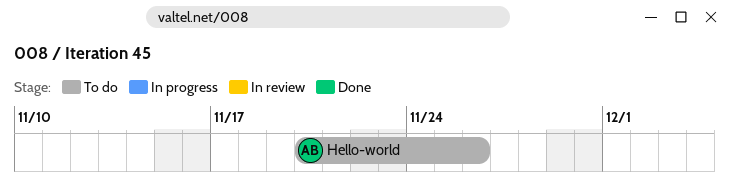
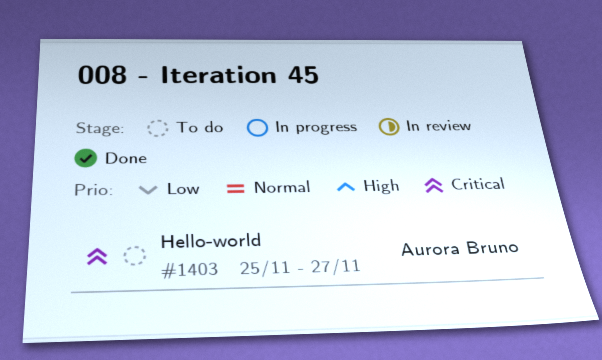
Hello-world, start: Nov 20 -> Nov 25
Hello-world, due: Nov 26 -> Nov 27

